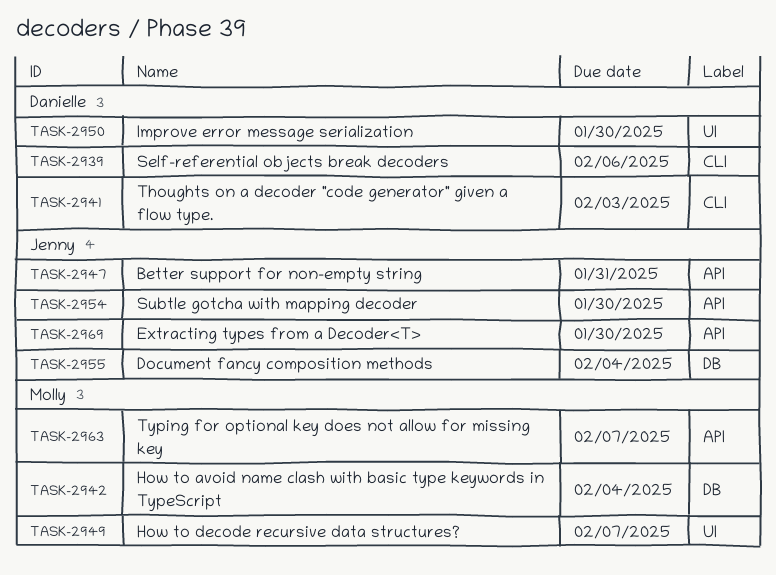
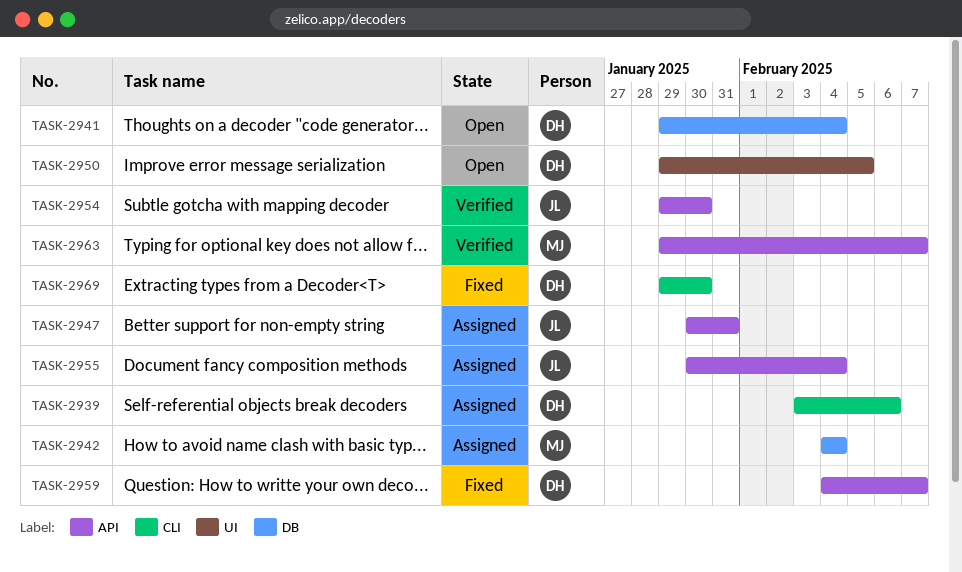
TASK-2941, label: CLI -> DB
TASK-2941, due: Feb 3 -> Feb 4
TASK-2949: present -> none
TASK-2950, due: Jan 30 -> Feb 5
TASK-2955, label: DB -> API
TASK-2959: none -> present
TASK-2969, owner: Jenny -> Danielle
TASK-2969, label: API -> CLI

